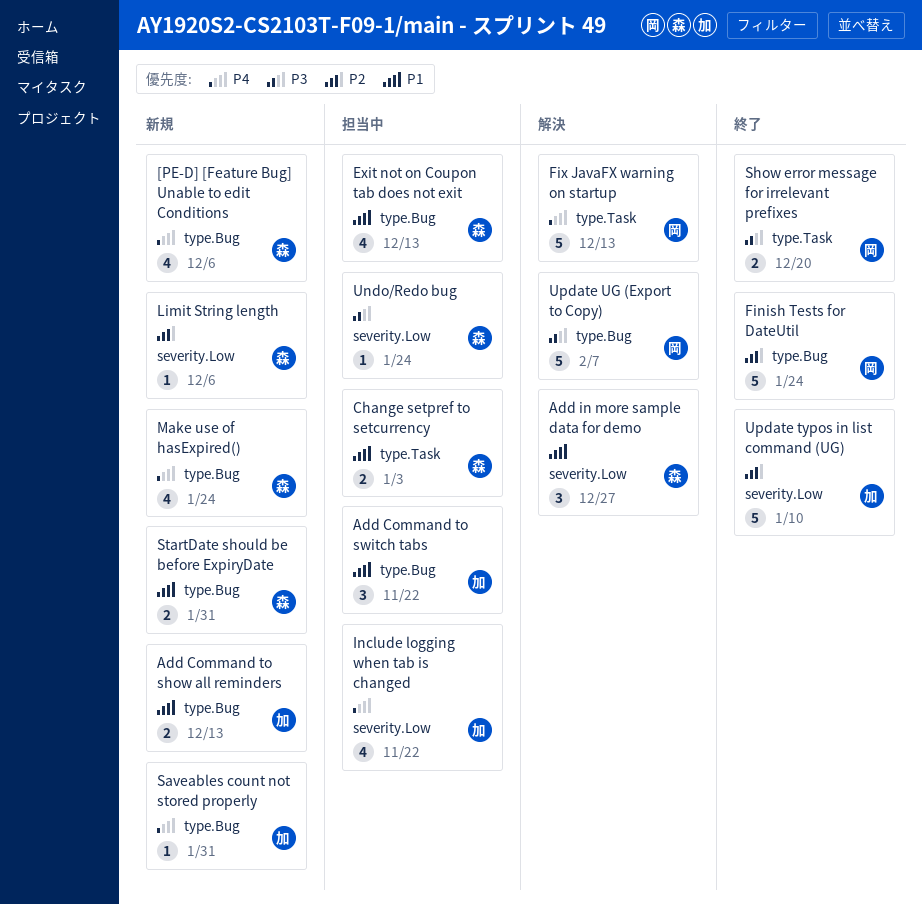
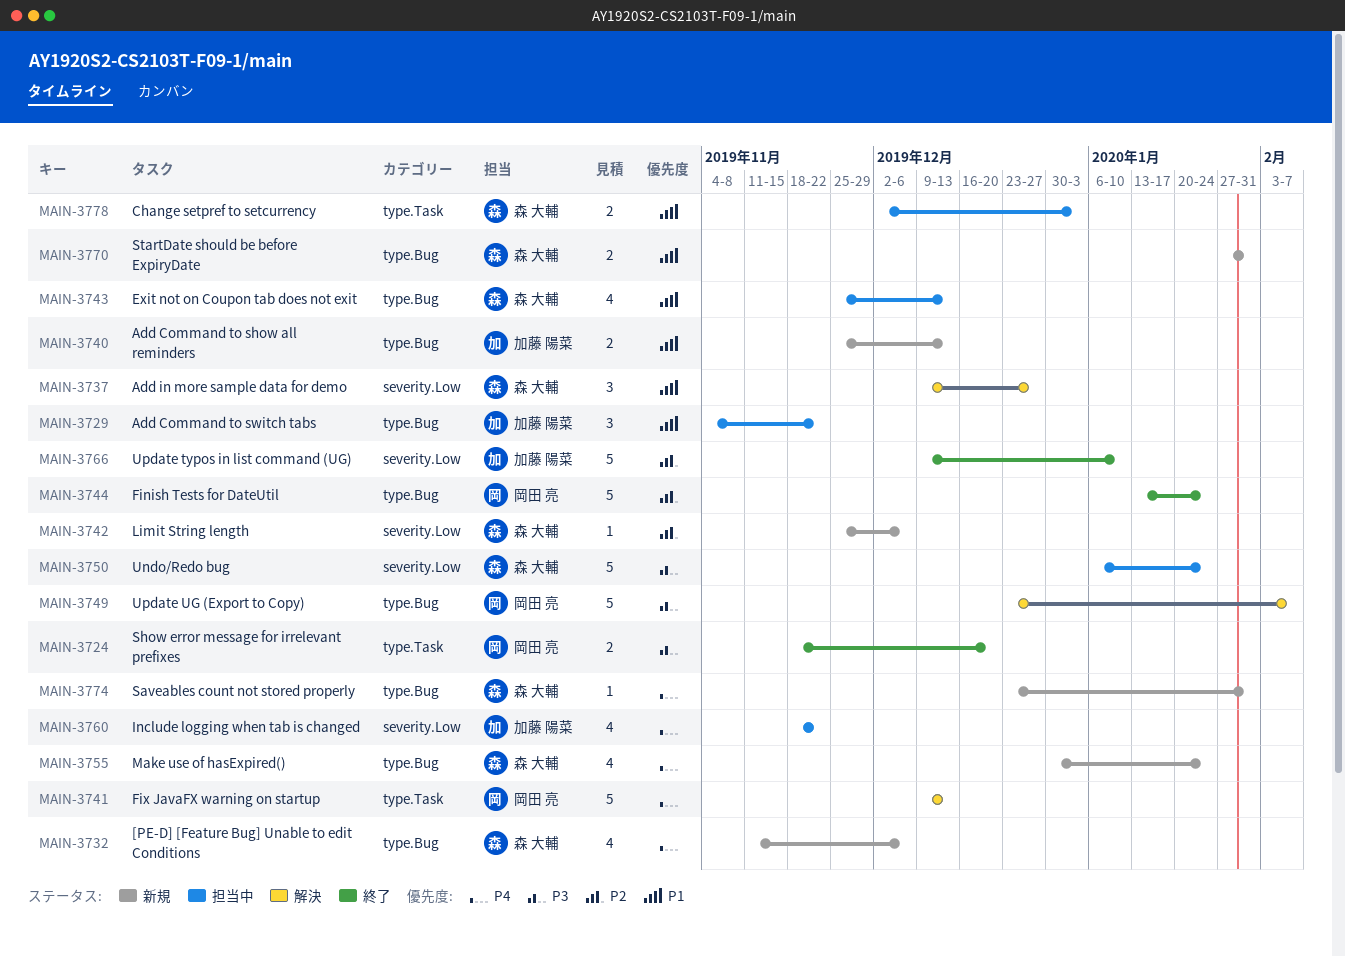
Saveables count not stored properly, owner: 加藤 陽菜 -> 森 大輔
Undo/Redo bug, estimate: 1 -> 5

